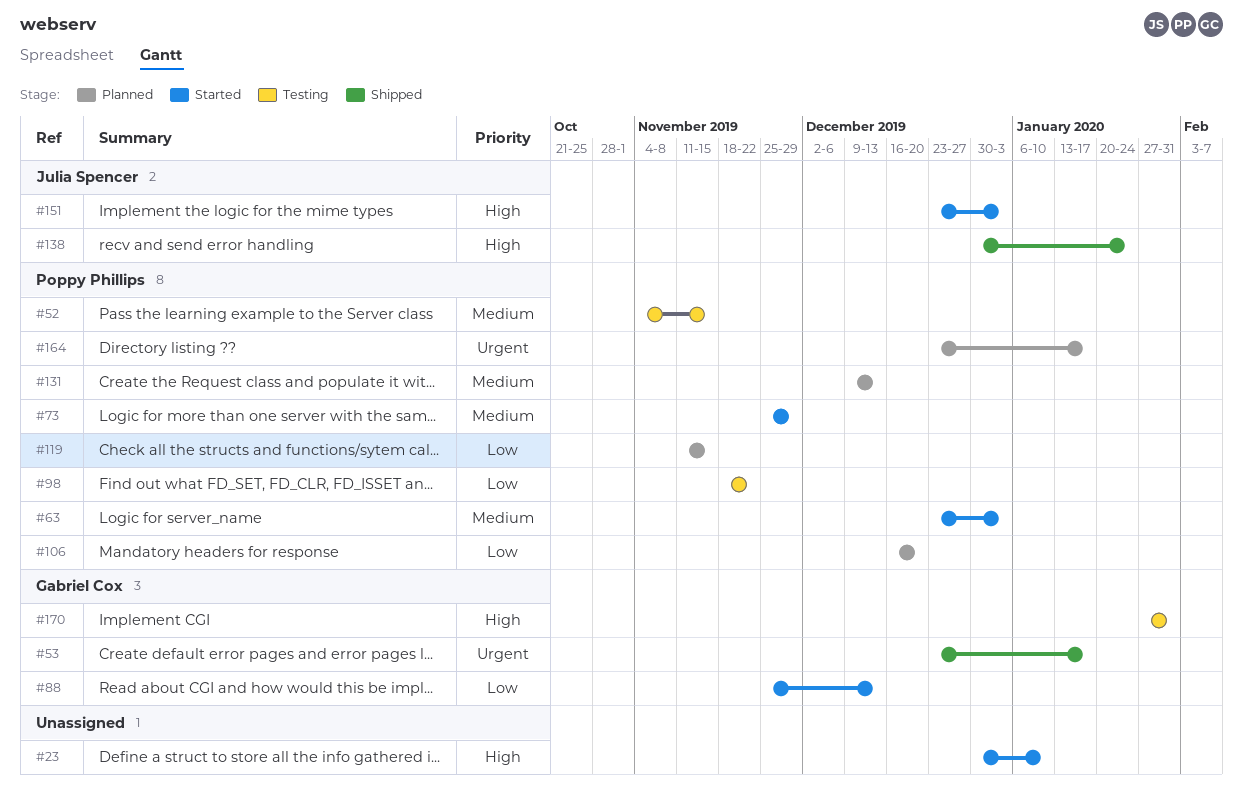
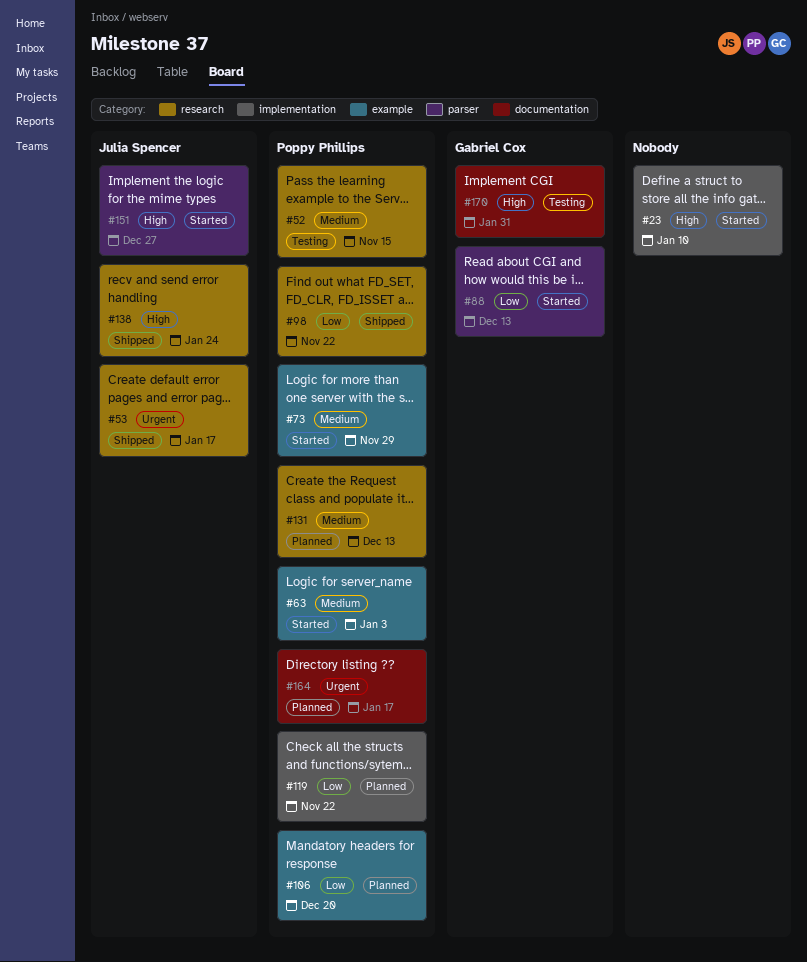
#53, owner: Gabriel Cox -> Julia Spencer
#98, status: Testing -> Shipped
#119, due: Nov 15 -> Nov 22
#151, due: Jan 3 -> Dec 27

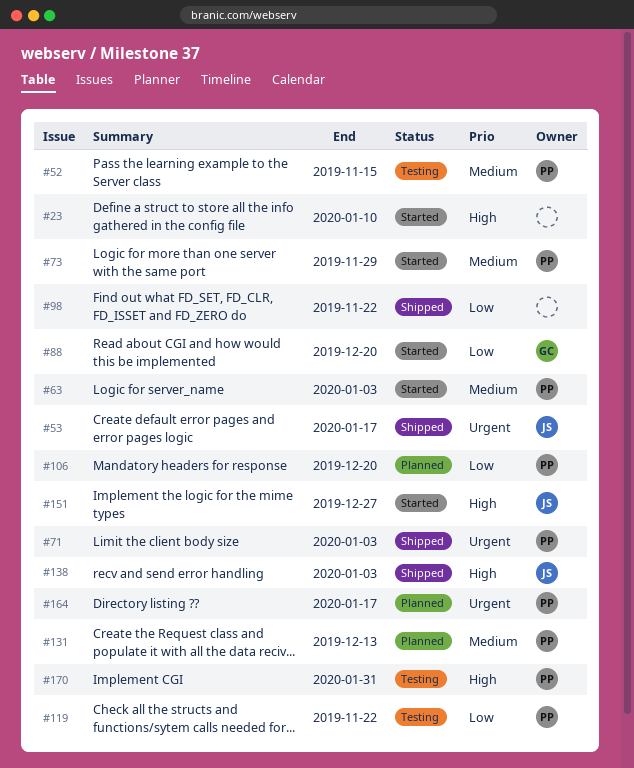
#71: none -> present
#88, due: Dec 13 -> Dec 20
#98, owner: Poppy Phillips -> none
#119, status: Planned -> Testing
#138, due: Jan 24 -> Jan 3
#170, owner: Gabriel Cox -> Poppy Phillips

